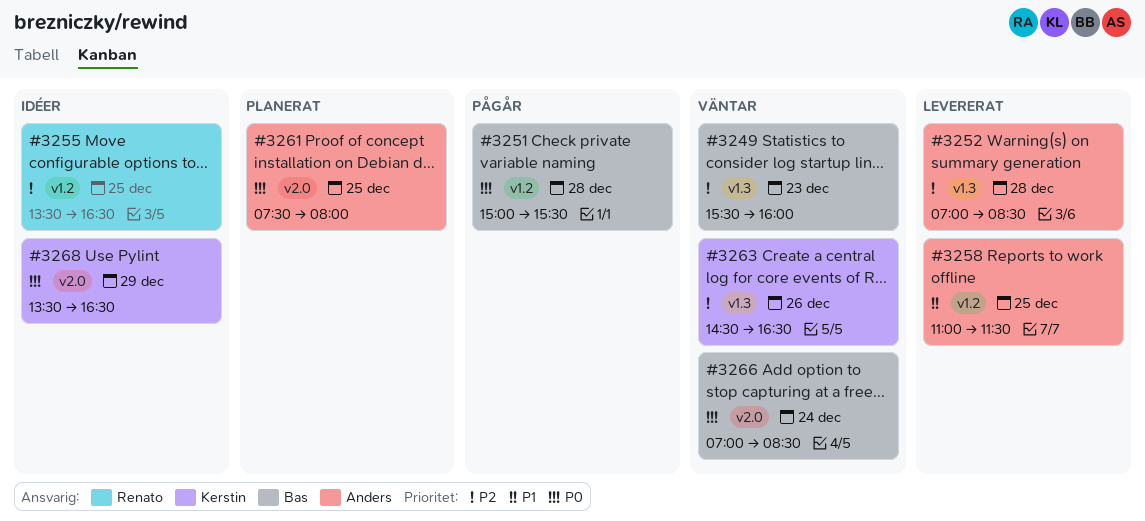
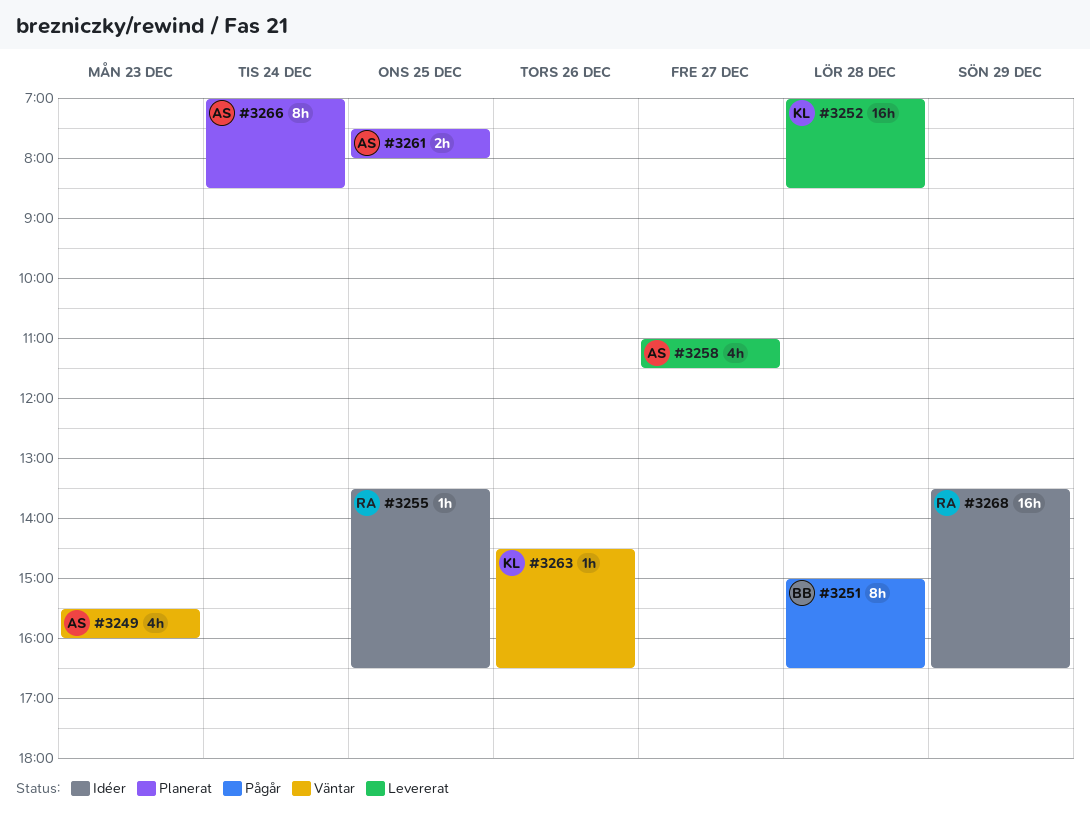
#3249, owner: Bas -> Anders
#3251, ends: 15:30 -> 16:30
#3252, owner: Anders -> Kerstin
#3258, day: Dec 25 -> Dec 27
#3266, status: Väntar -> Planerat
#3266, owner: Bas -> Anders
#3268, owner: Kerstin -> Renato

